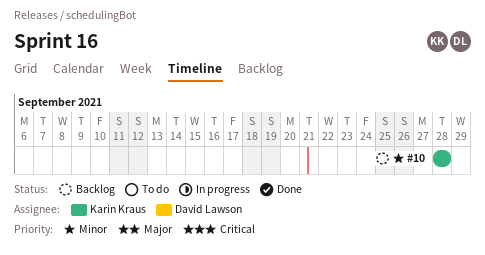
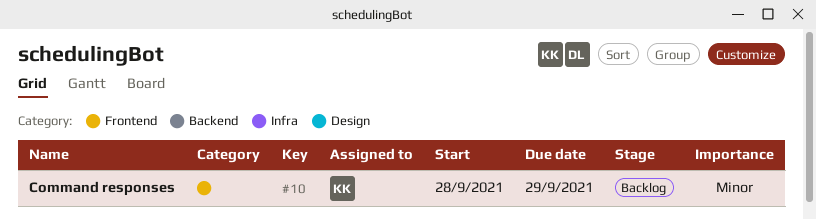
#10, due: Sep 28 -> Sep 29

